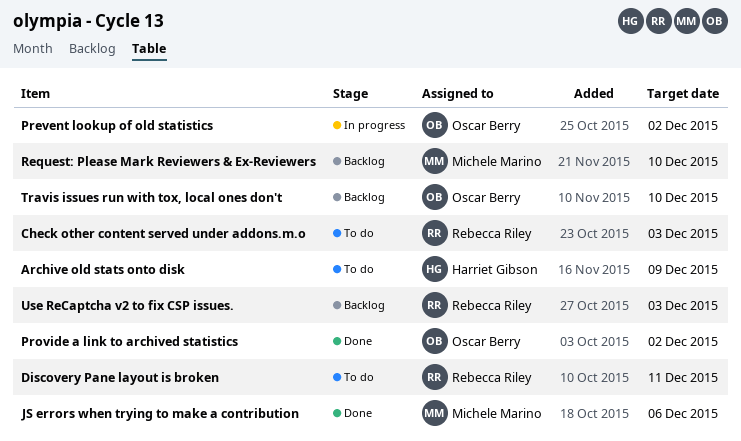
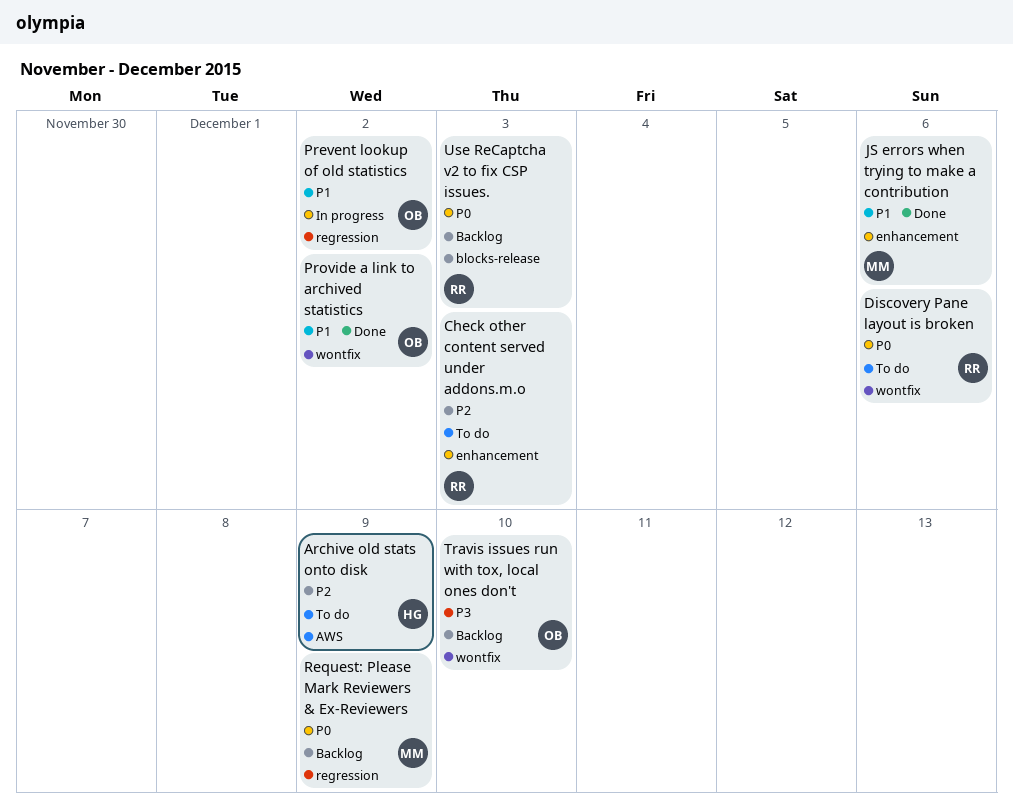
Discovery Pane layout is broken, due: Dec 11 -> Dec 6
Request: Please Mark Reviewers & Ex-Reviewers, due: Dec 10 -> Dec 9

